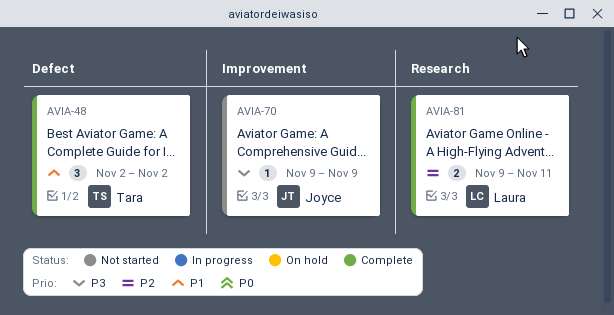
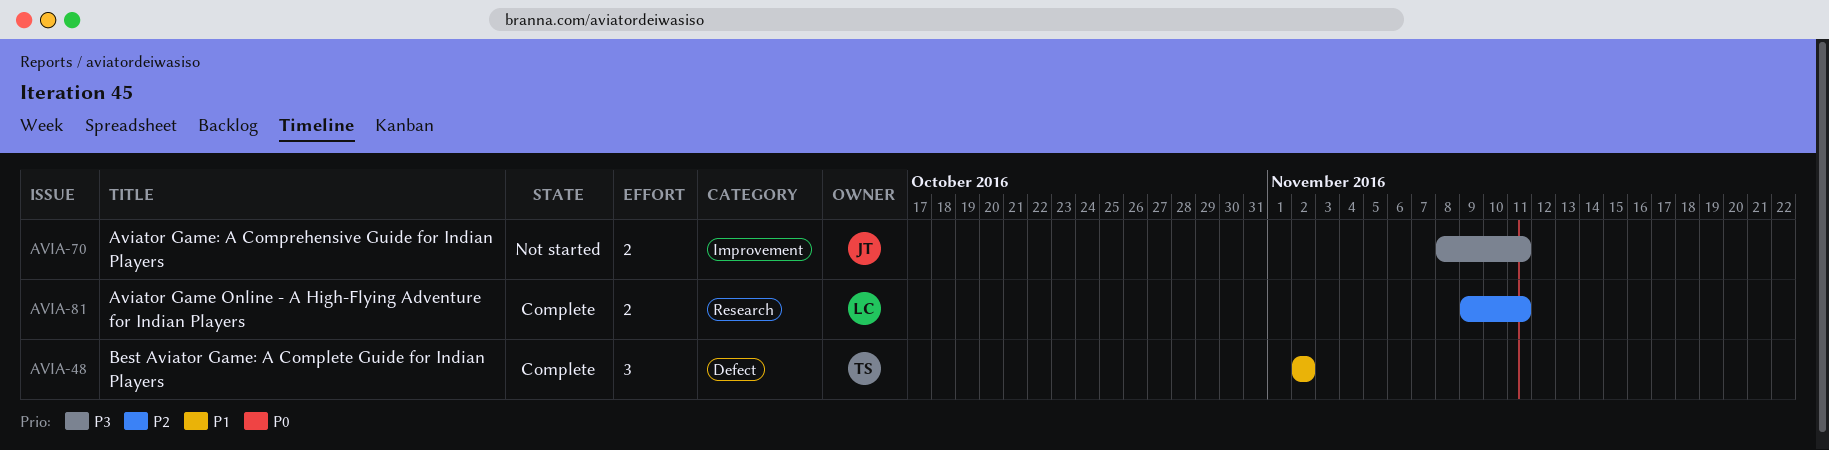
AVIA-70, estimate: 1 -> 2
AVIA-70, start: Nov 9 -> Nov 8
AVIA-70, due: Nov 9 -> Nov 11

